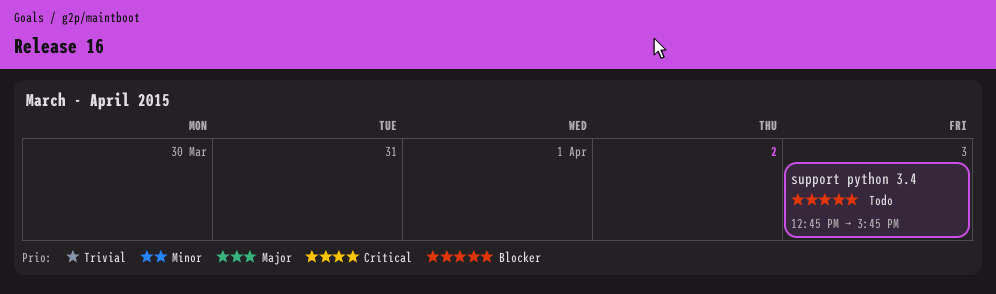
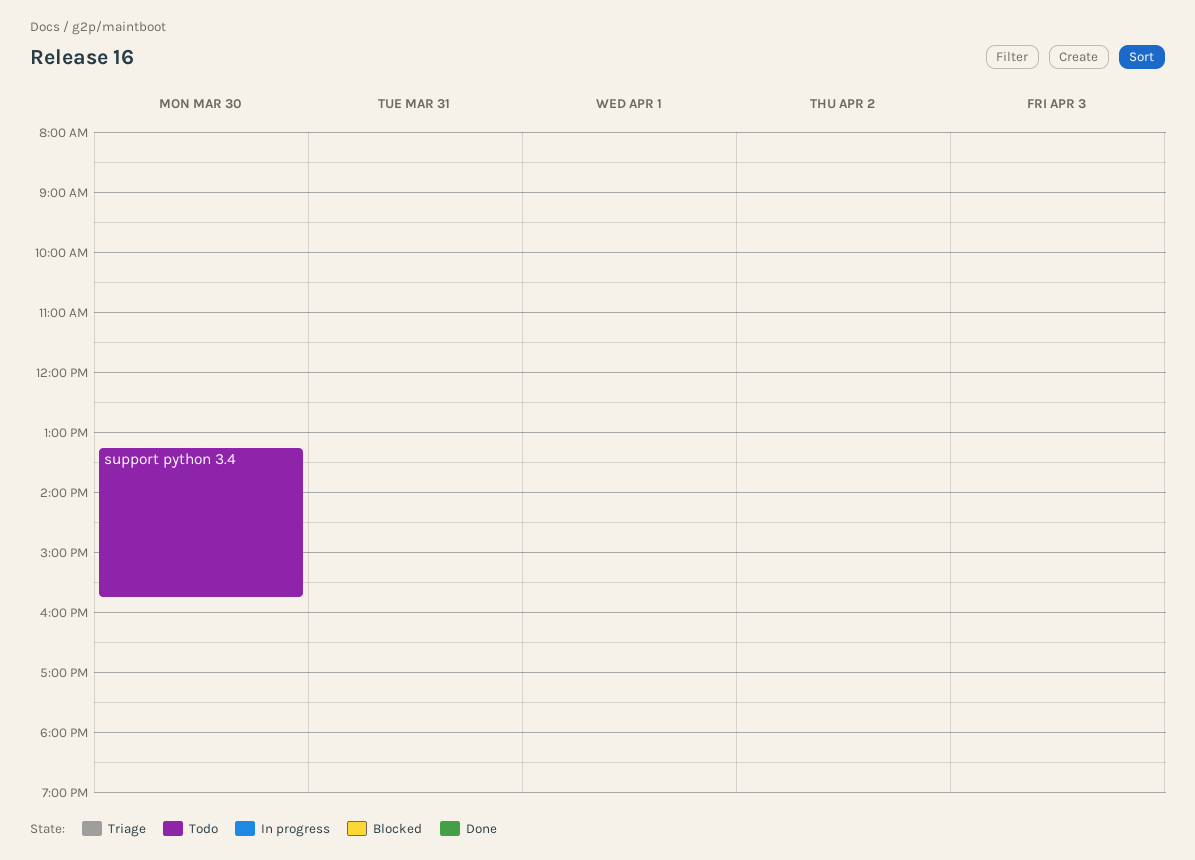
support python 3.4, day: Apr 3 -> Mar 30
support python 3.4, begins: 12:45 -> 13:15

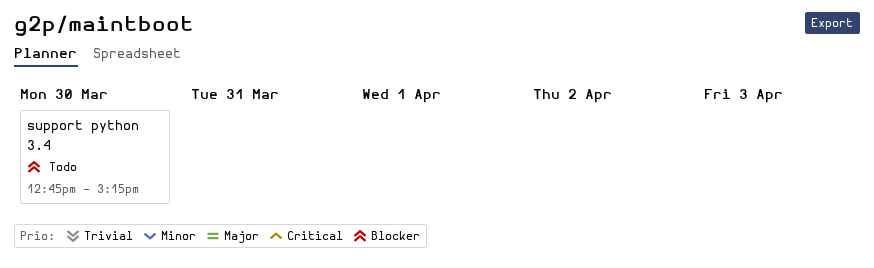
support python 3.4, begins: 13:15 -> 12:45
support python 3.4, ends: 15:45 -> 15:15

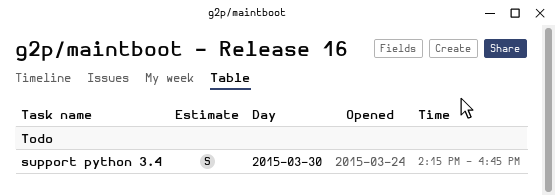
support python 3.4, begins: 12:45 -> 14:15
support python 3.4, ends: 15:15 -> 16:45

